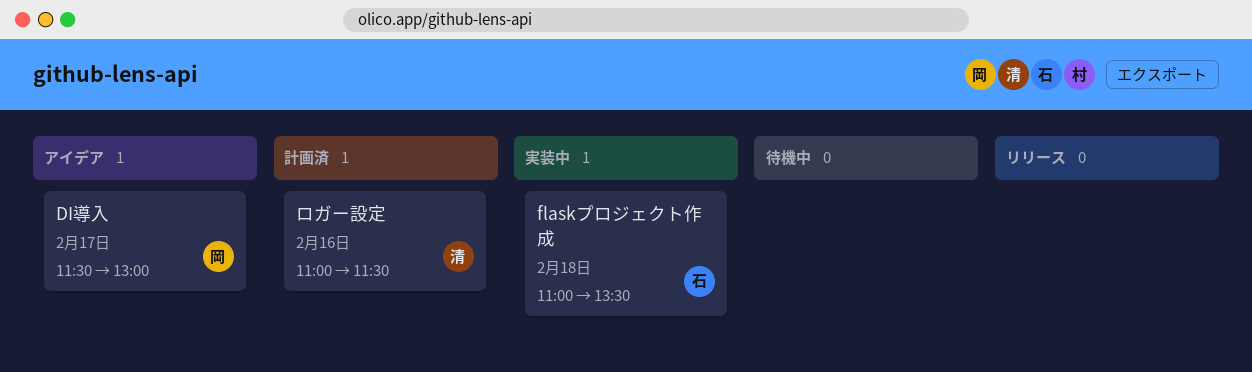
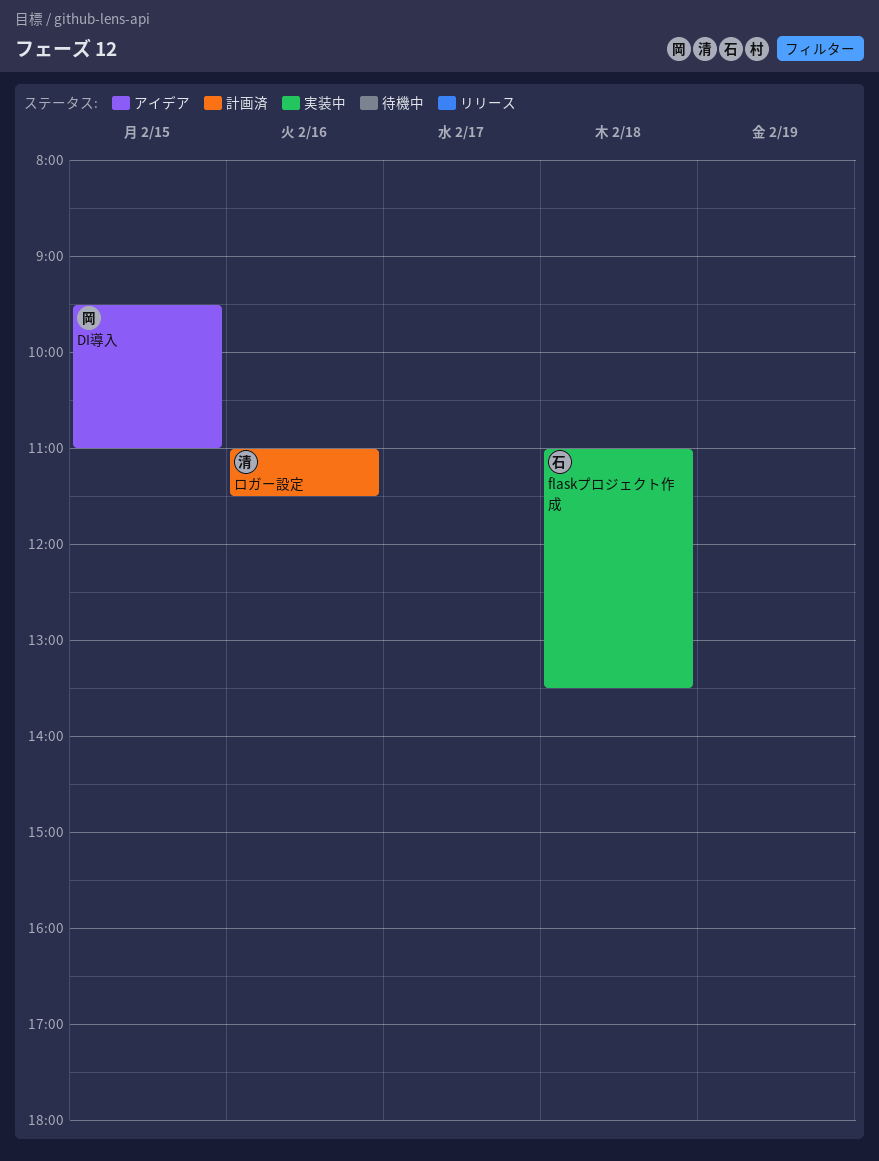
DI導入, day: Feb 17 -> Feb 15
DI導入, begins: 11:30 -> 09:30
DI導入, ends: 13:00 -> 11:00

